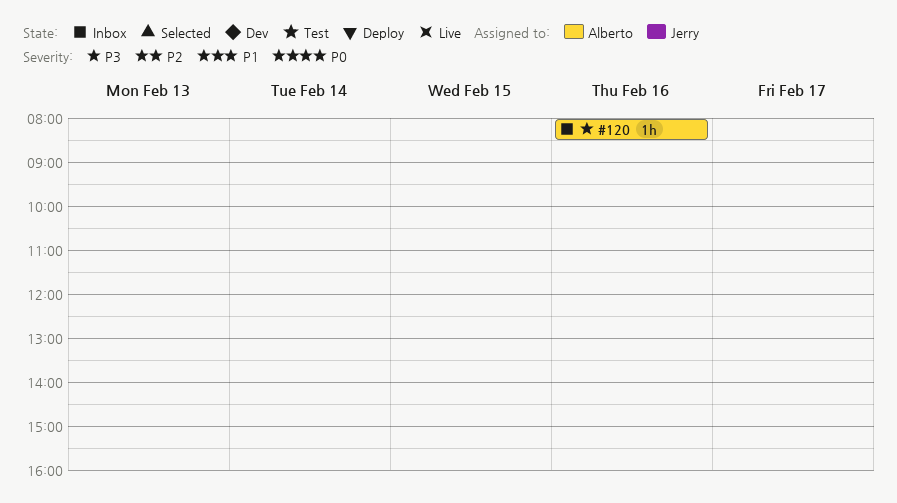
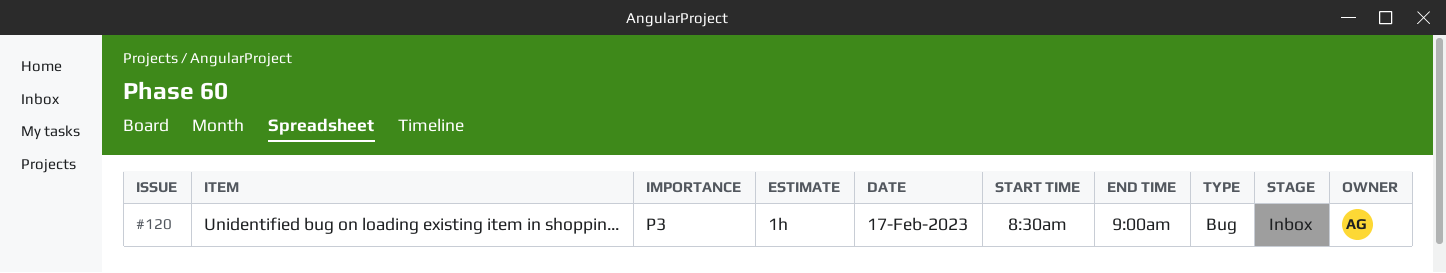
#120, day: Feb 16 -> Feb 17
#120, begins: 08:00 -> 08:30
#120, ends: 08:30 -> 09:00

